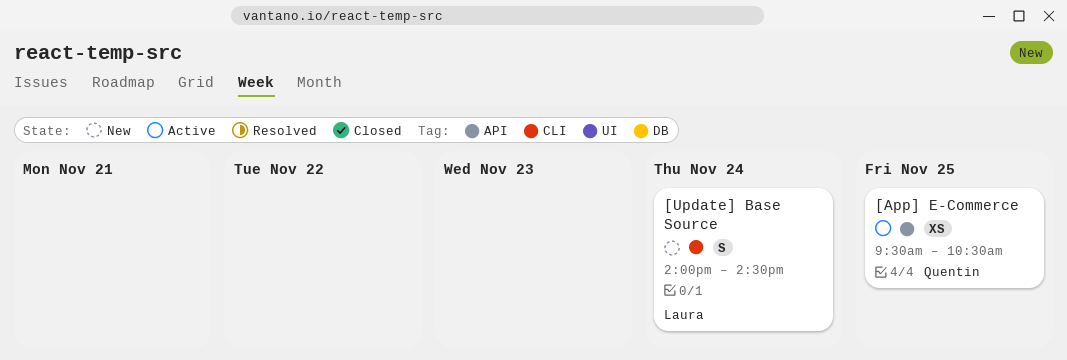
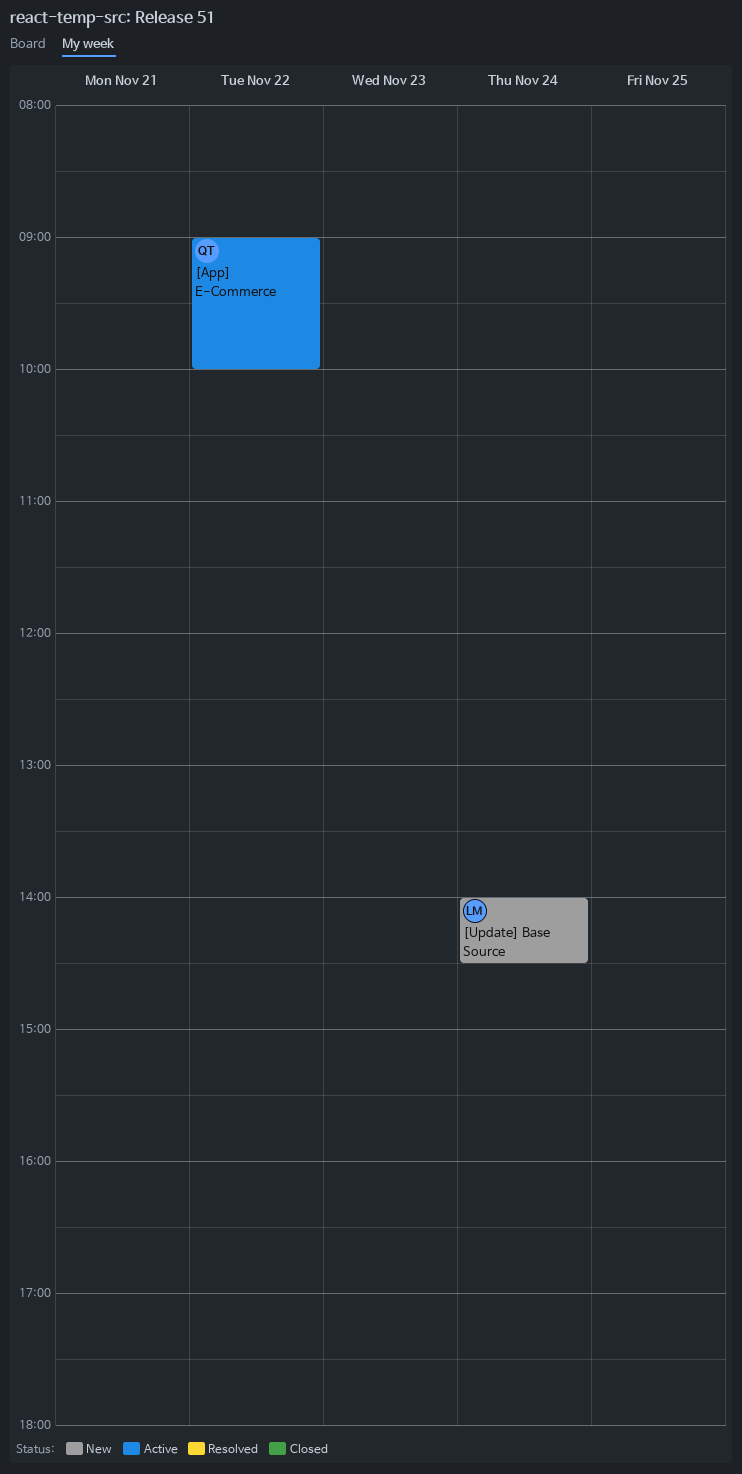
[App] E-Commerce, day: Nov 25 -> Nov 22
[App] E-Commerce, begins: 09:30 -> 09:00
[App] E-Commerce, ends: 10:30 -> 10:00

